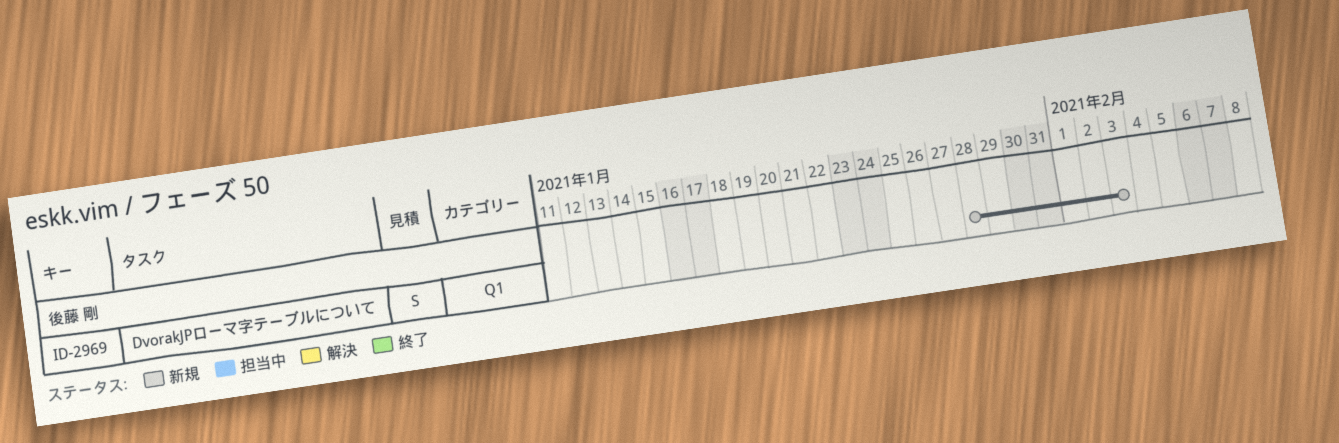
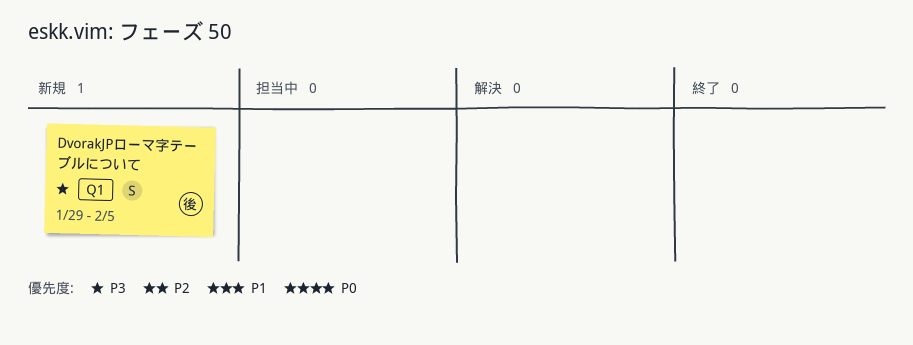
DvorakJPローマ字テーブルについて, start: Jan 28 -> Jan 29
DvorakJPローマ字テーブルについて, due: Feb 3 -> Feb 5

